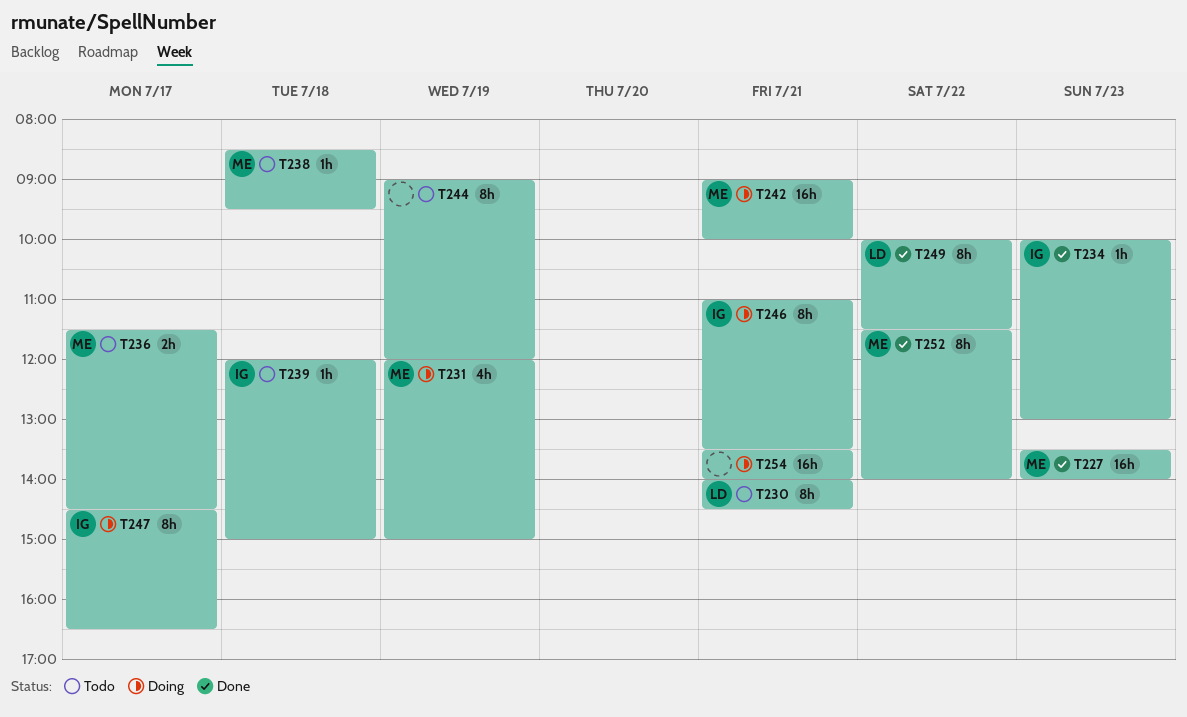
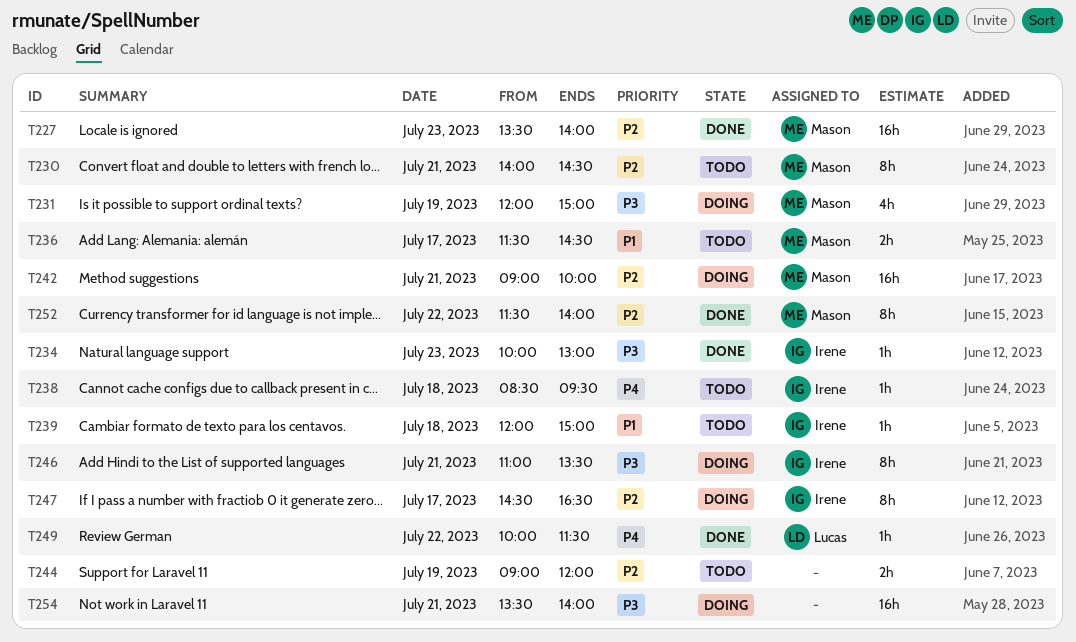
T230, owner: Lucas -> Mason
T238, owner: Mason -> Irene
T244, estimate: 8h -> 2h
T249, estimate: 8h -> 1h

